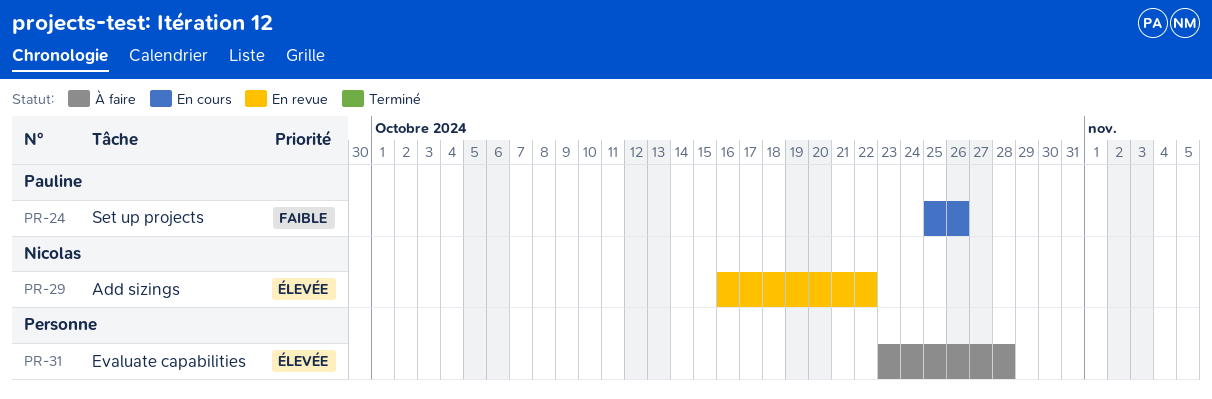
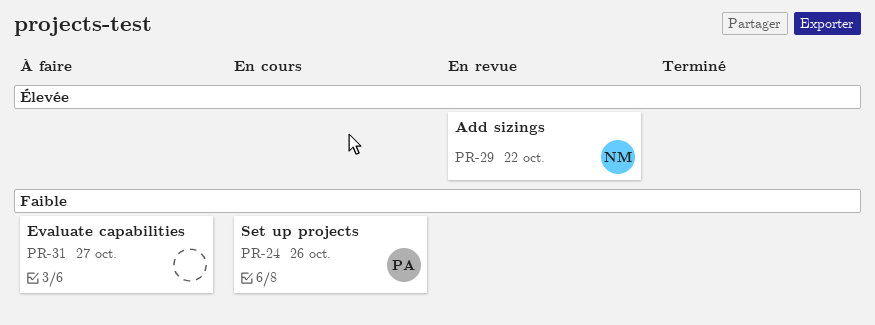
PR-31, priority: Élevée -> Faible
PR-31, due: Oct 28 -> Oct 27

